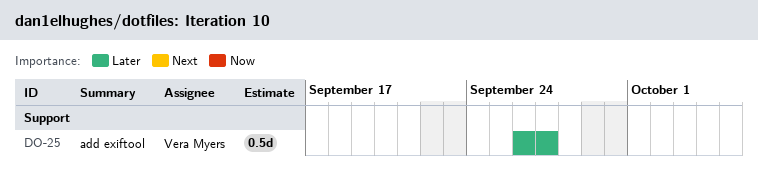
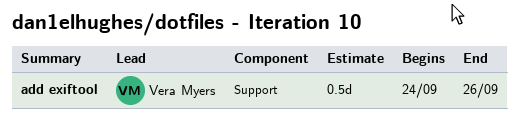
add exiftool, start: Sep 26 -> Sep 24
add exiftool, due: Sep 27 -> Sep 26

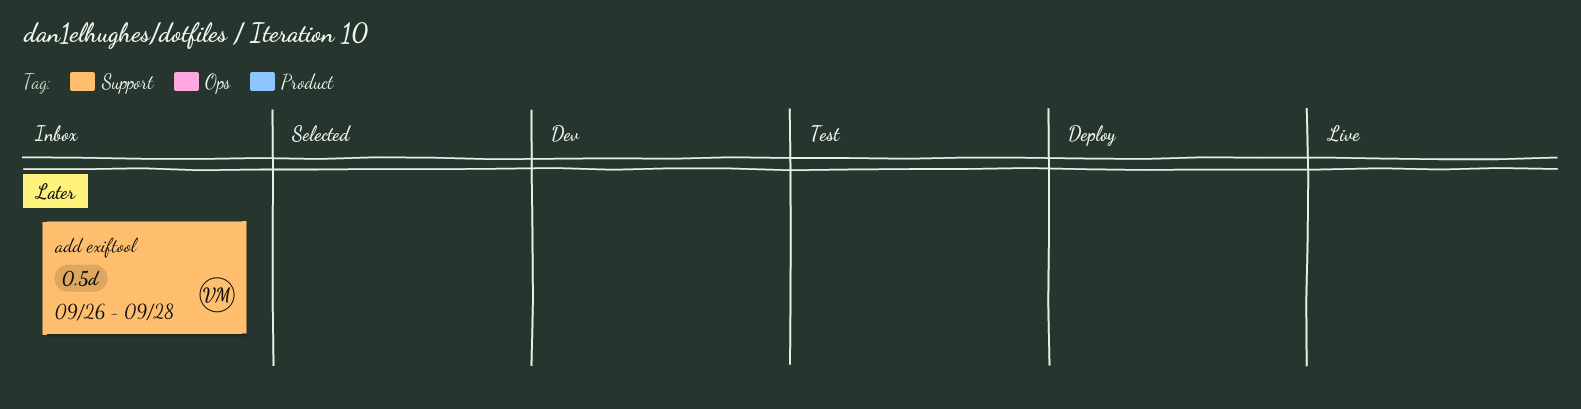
add exiftool, start: Sep 24 -> Sep 26
add exiftool, due: Sep 26 -> Sep 28

